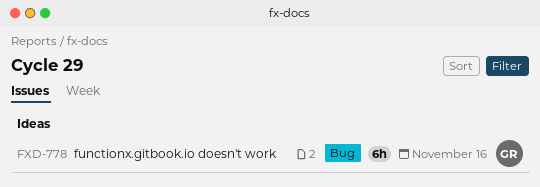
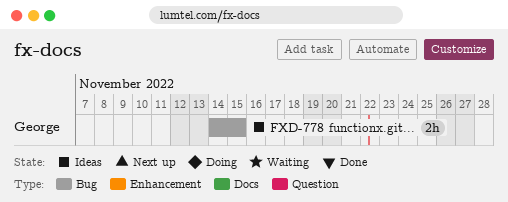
FXD-778, estimate: 6h -> 2h
FXD-778, due: Nov 16 -> Nov 15

